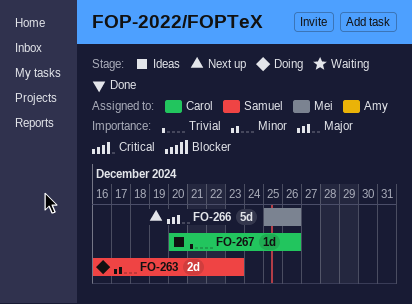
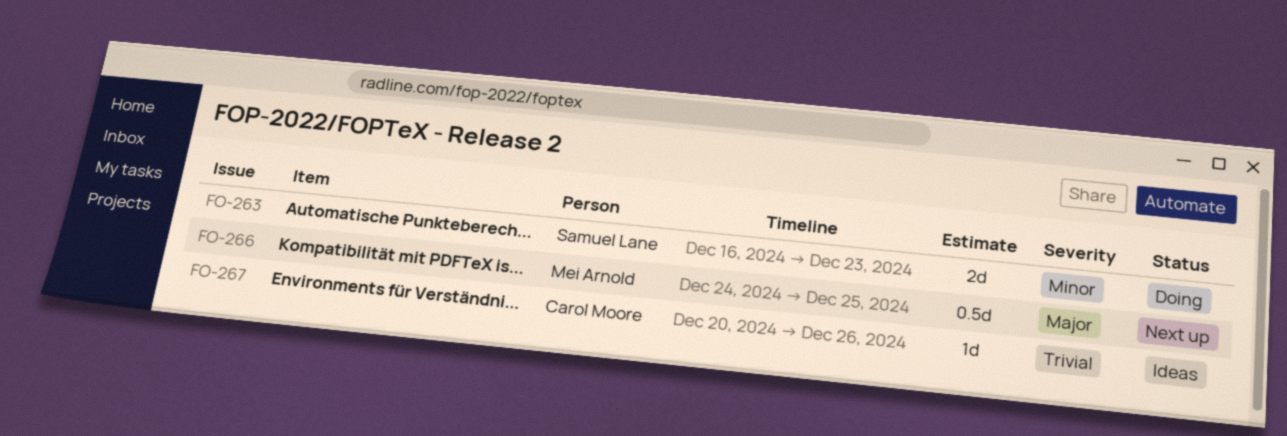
FO-266, estimate: 5d -> 0.5d
FO-266, start: Dec 25 -> Dec 24
FO-266, due: Dec 26 -> Dec 25

